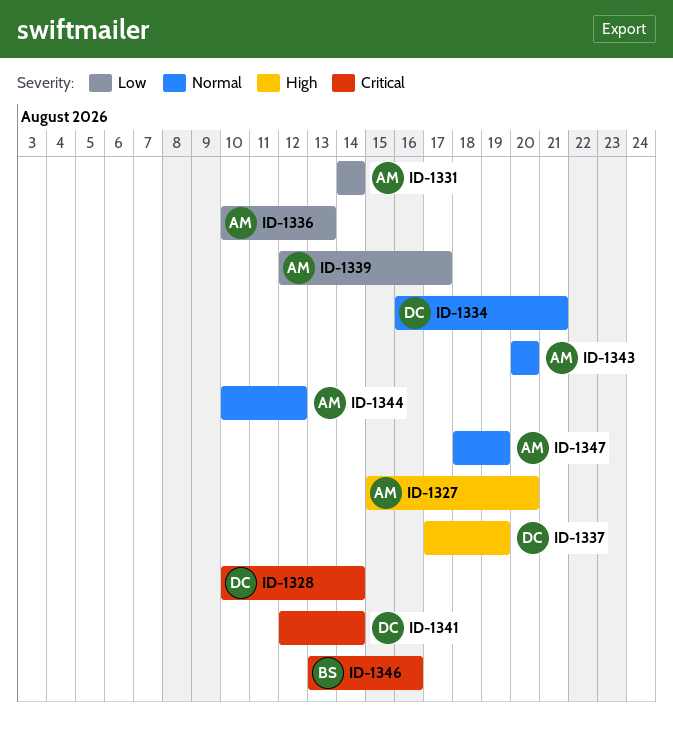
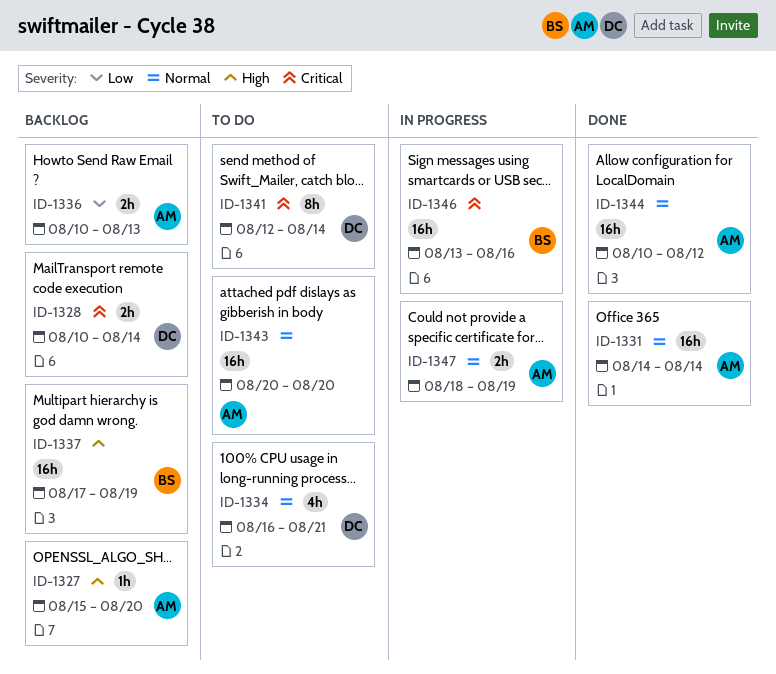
ID-1331, priority: Low -> Normal
ID-1337, owner: DC -> BS
ID-1339: present -> none

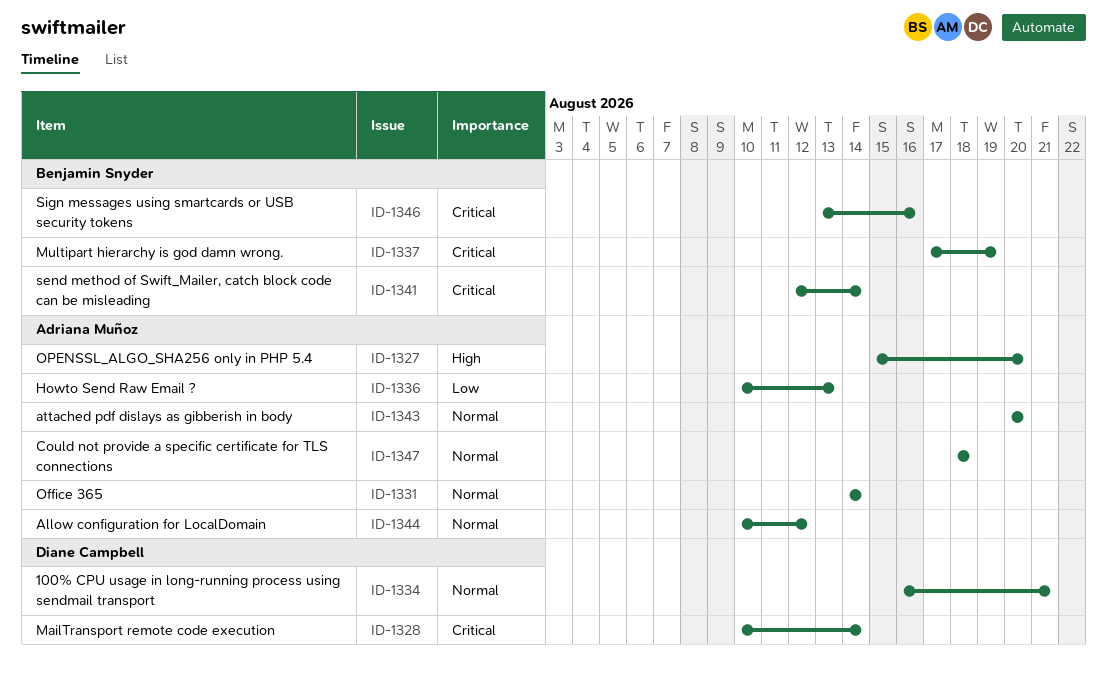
ID-1337, priority: High -> Critical
ID-1341, owner: Diane Campbell -> Benjamin Snyder
ID-1347, due: Aug 19 -> Aug 18

